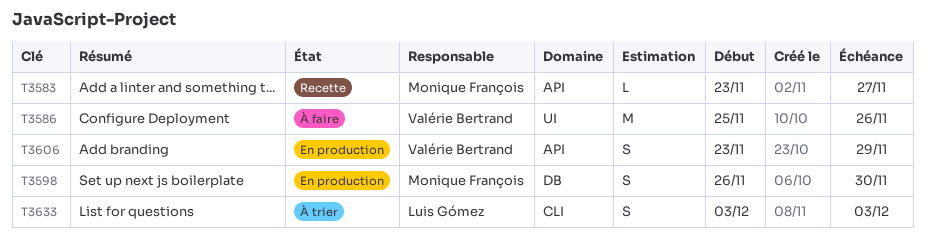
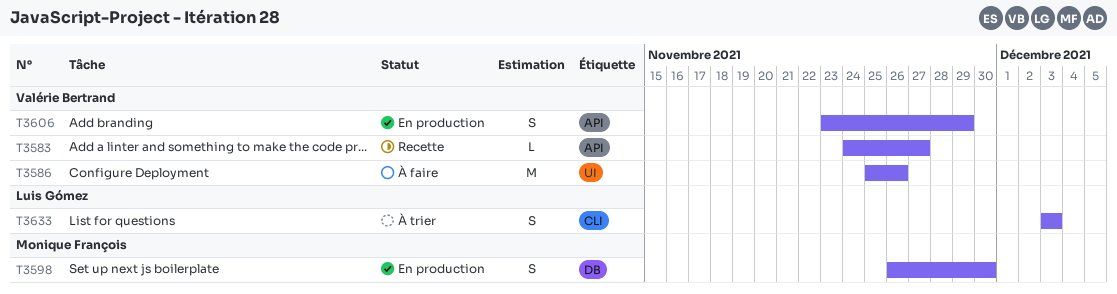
T3583, owner: Monique François -> Valérie Bertrand
T3583, start: Nov 23 -> Nov 24

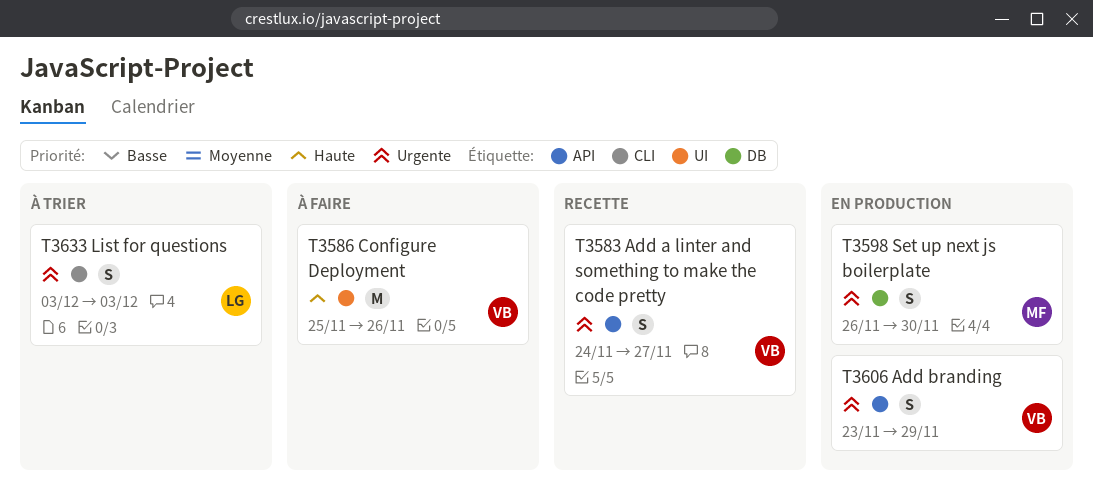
T3583, estimate: L -> S

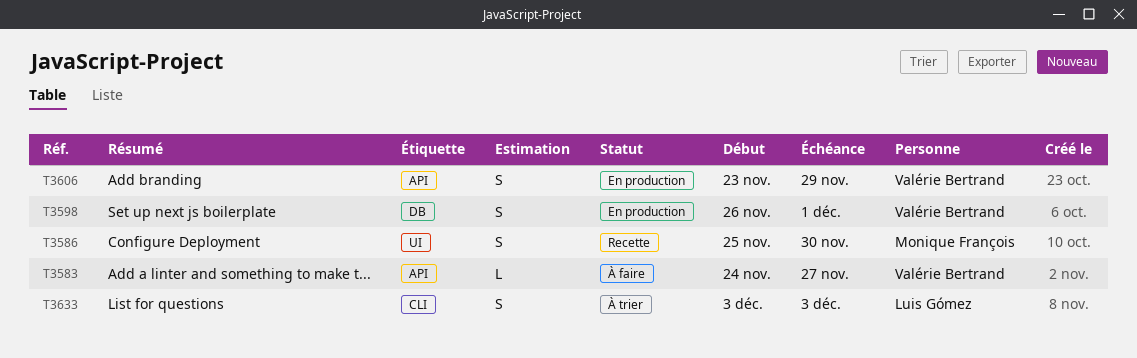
T3583, status: Recette -> À faire
T3583, estimate: S -> L
T3586, status: À faire -> Recette
T3586, owner: Valérie Bertrand -> Monique François
T3586, estimate: M -> S
T3586, due: Nov 26 -> Nov 30
T3598, owner: Monique François -> Valérie Bertrand
T3598, due: Nov 30 -> Dec 1

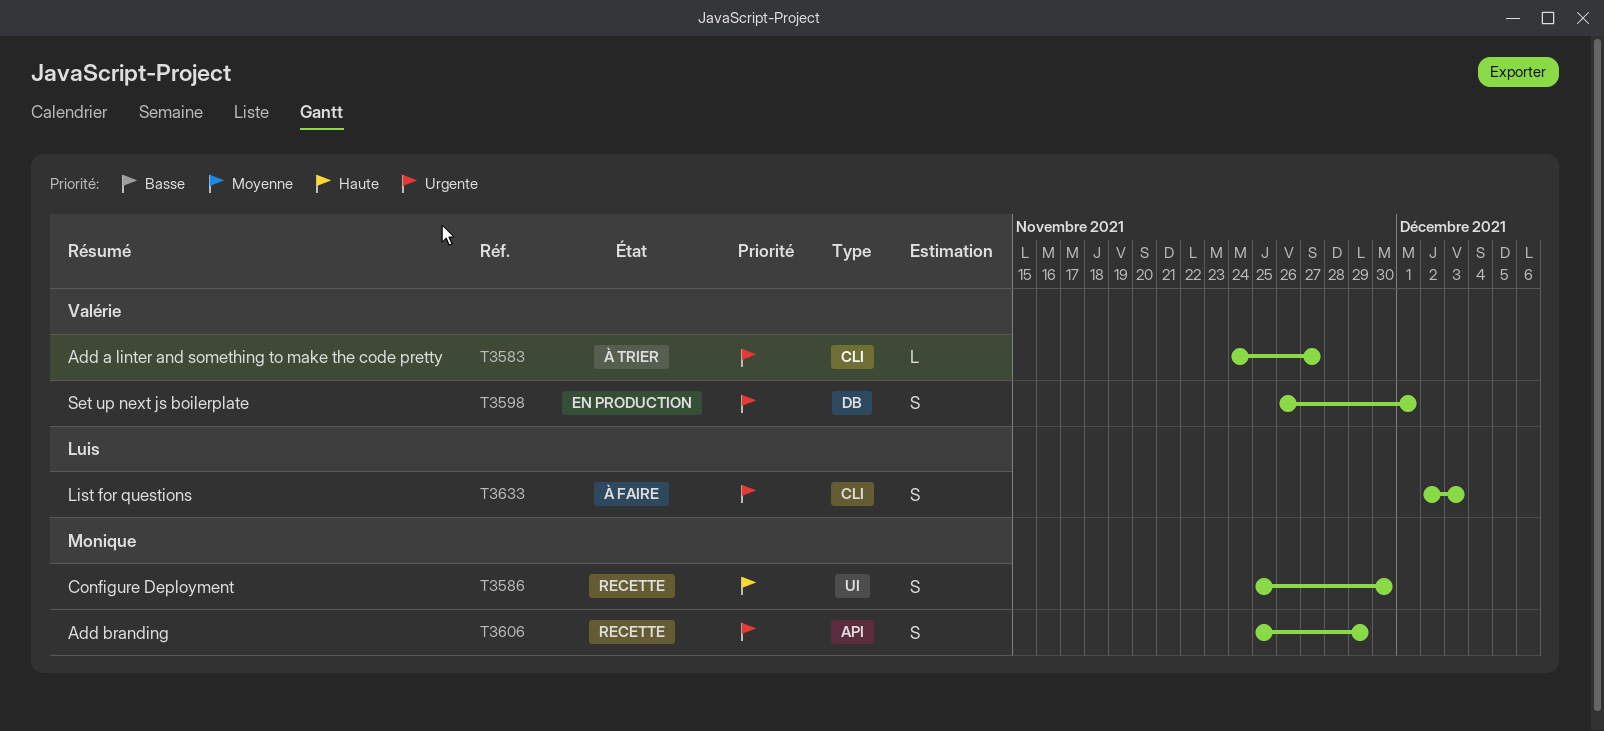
T3583, status: À faire -> À trier
T3583, label: API -> CLI
T3606, status: En production -> Recette
T3606, owner: Valérie Bertrand -> Monique François
T3606, start: Nov 23 -> Nov 25
T3633, status: À trier -> À faire
T3633, start: Dec 3 -> Dec 2

